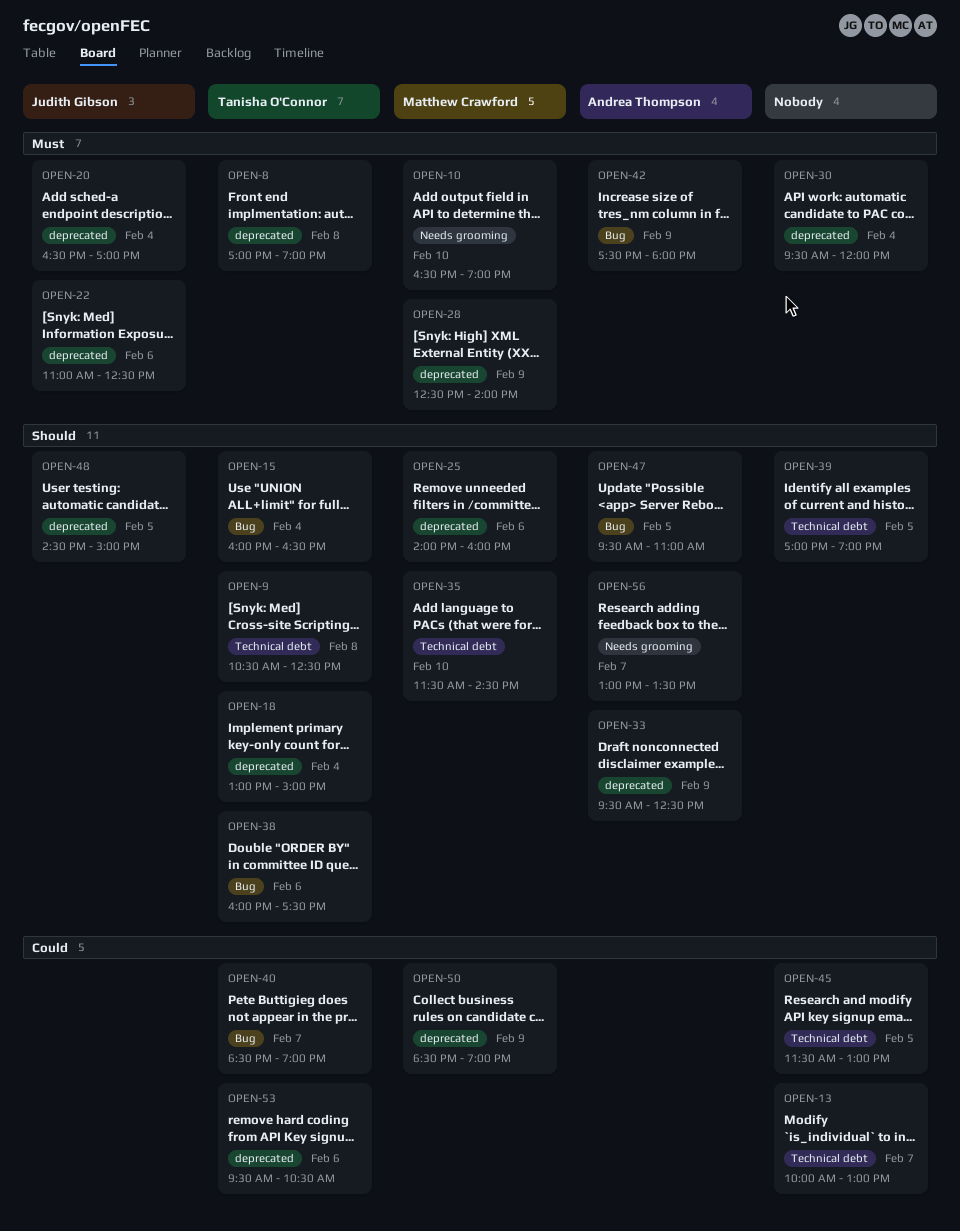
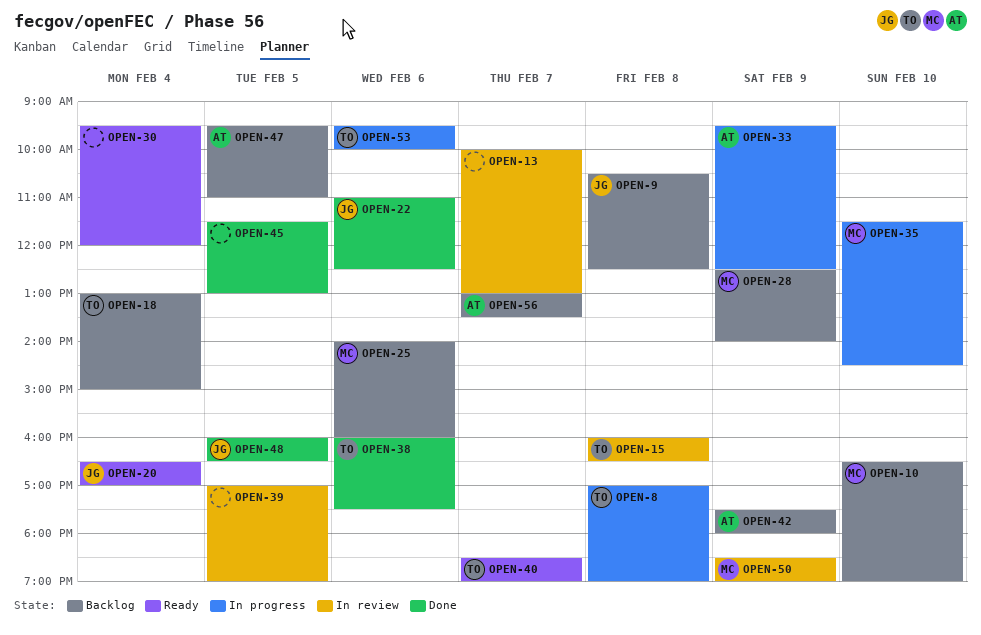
OPEN-9, owner: Tanisha O'Connor -> Judith Gibson
OPEN-15, day: Feb 4 -> Feb 8
OPEN-48, begins: 14:30 -> 16:00
OPEN-48, ends: 15:00 -> 16:30
OPEN-53, ends: 10:30 -> 10:00

